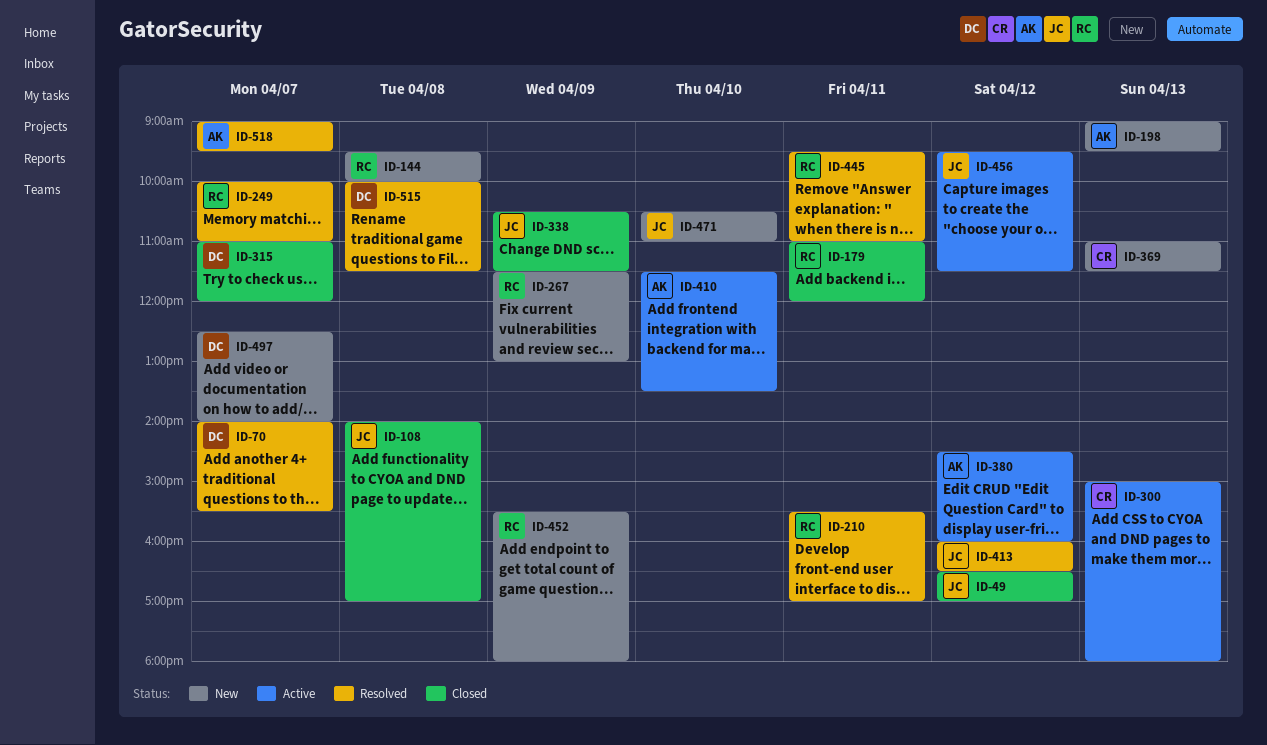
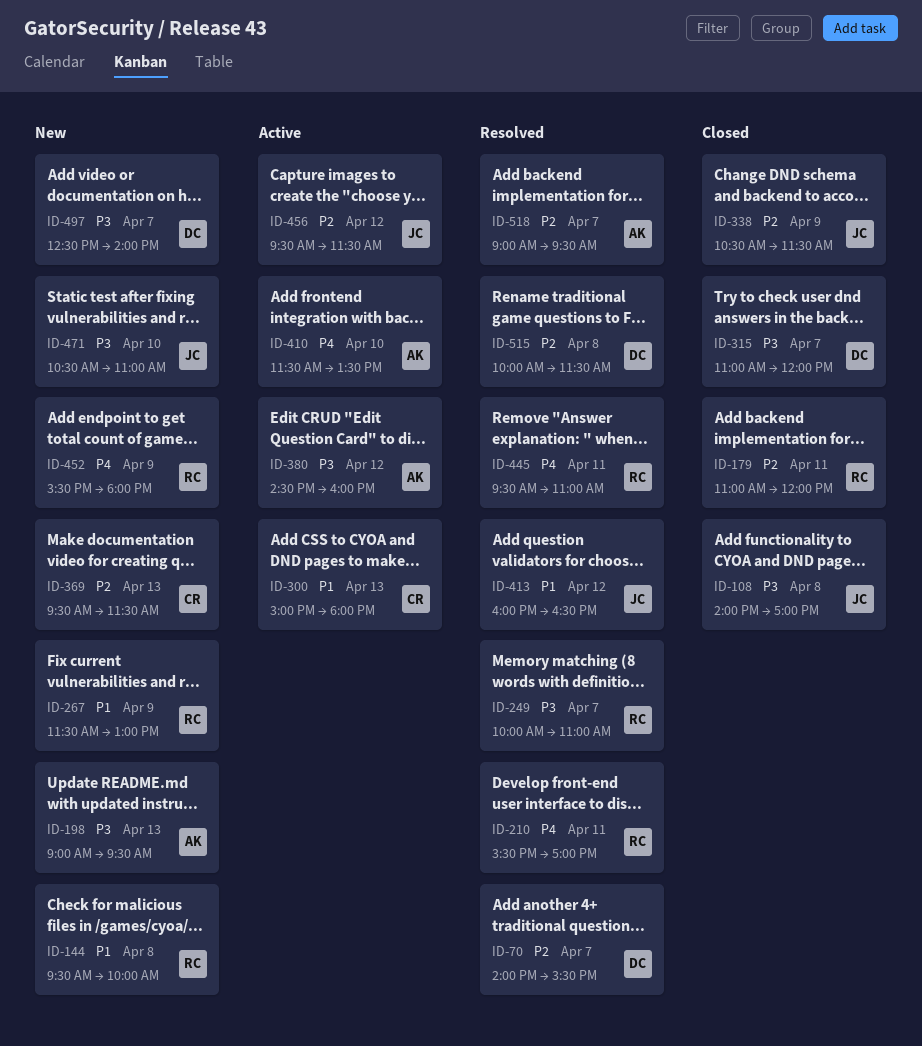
ID-49: present -> none
ID-369, begins: 11:00 -> 09:30

